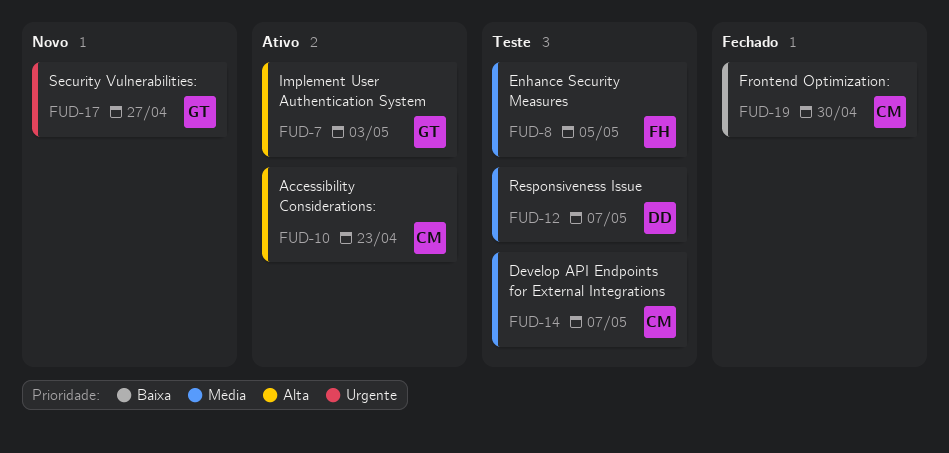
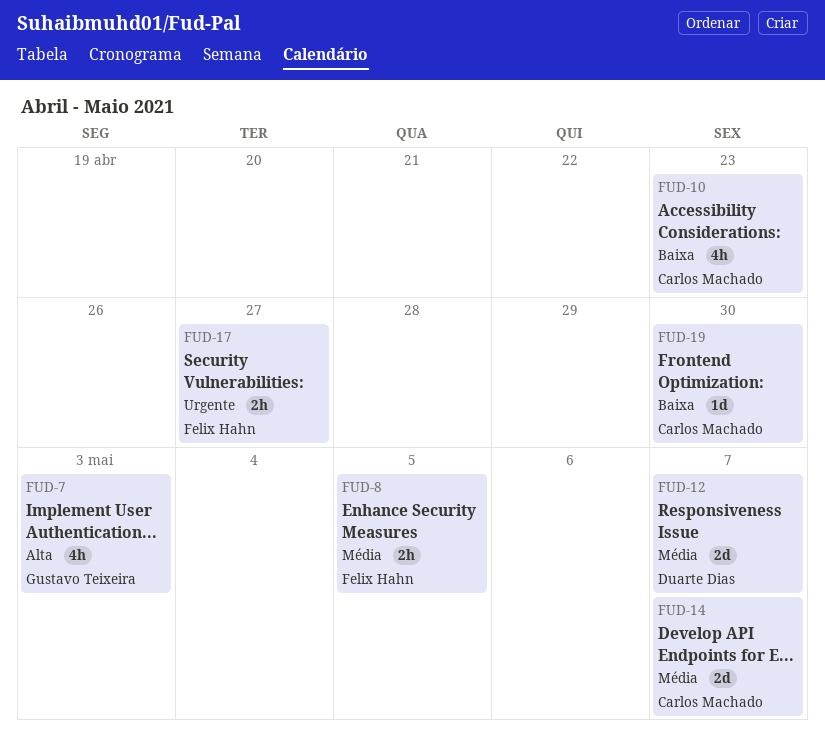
FUD-10, priority: Alta -> Baixa
FUD-17, owner: Gustavo Teixeira -> Felix Hahn

